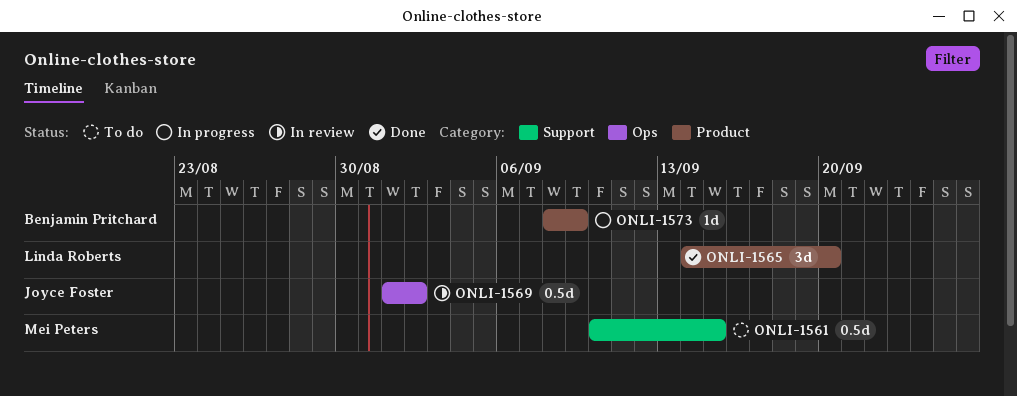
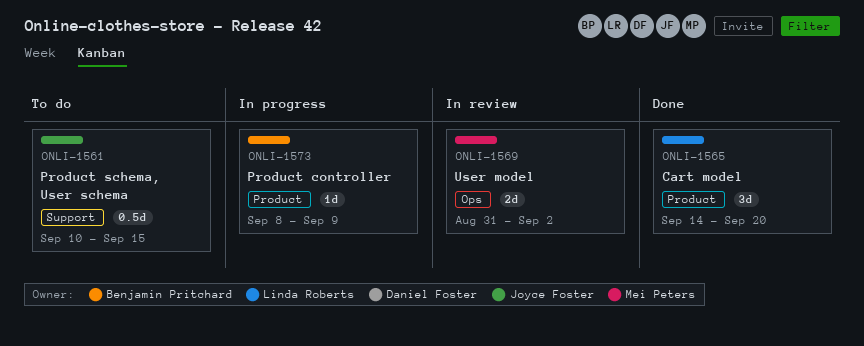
ONLI-1561, owner: Mei Peters -> Joyce Foster
ONLI-1569, owner: Joyce Foster -> Mei Peters
ONLI-1569, estimate: 0.5d -> 2d
ONLI-1569, start: Sep 1 -> Aug 31

